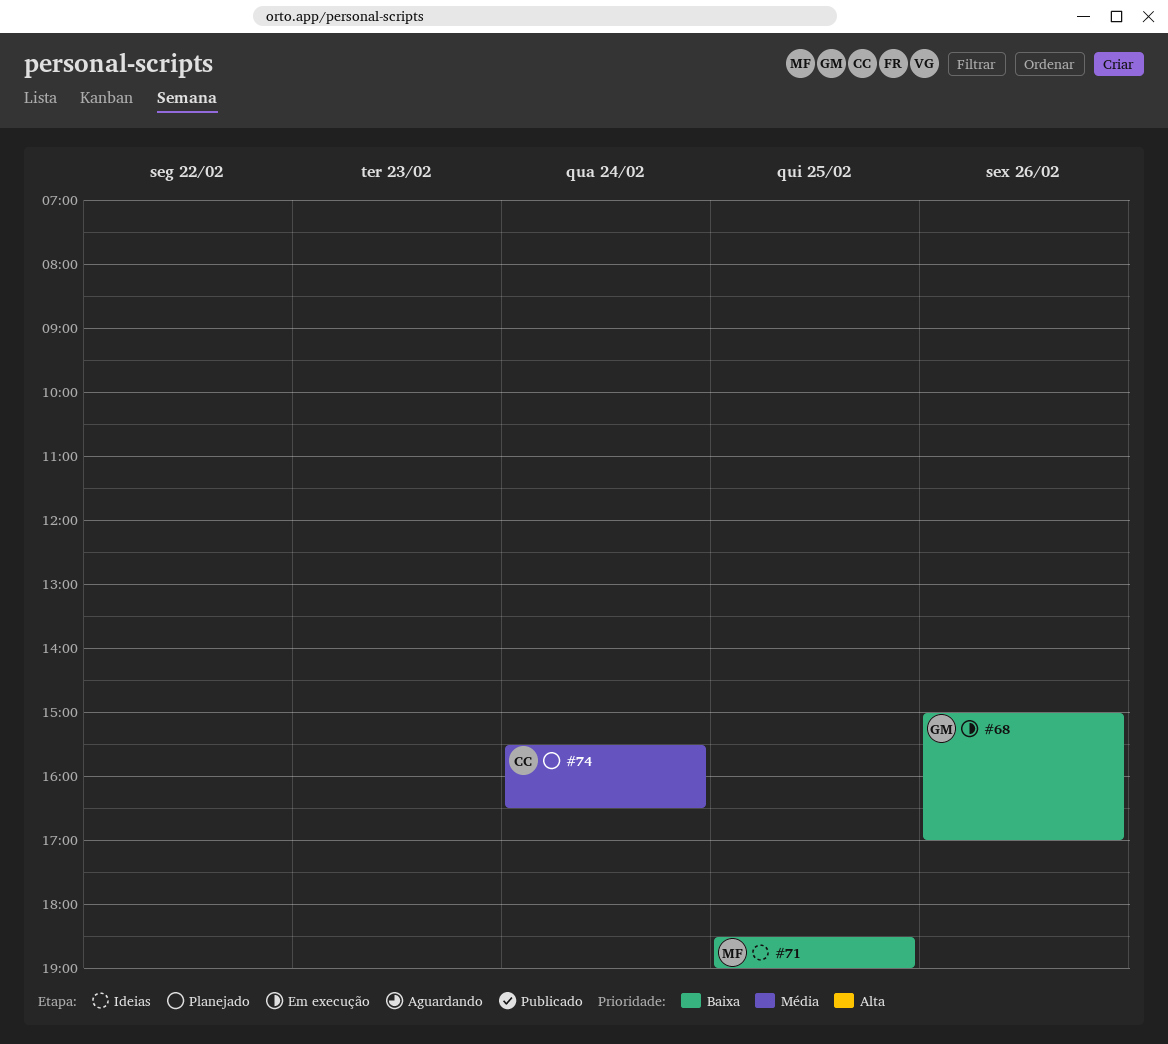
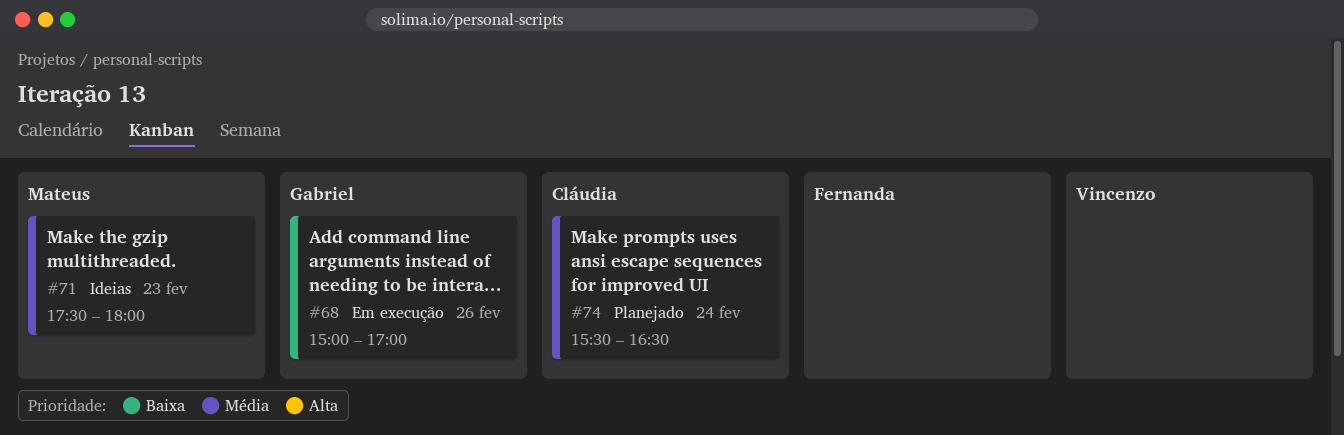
#71, priority: Baixa -> Média
#71, day: Feb 25 -> Feb 23
#71, begins: 18:30 -> 17:30
#71, ends: 19:00 -> 18:00

